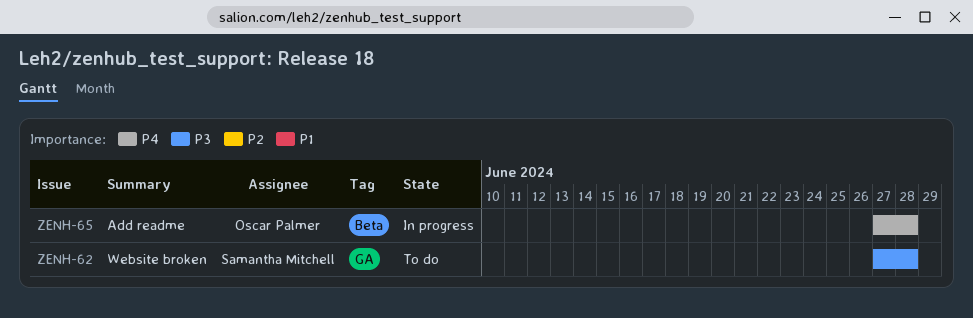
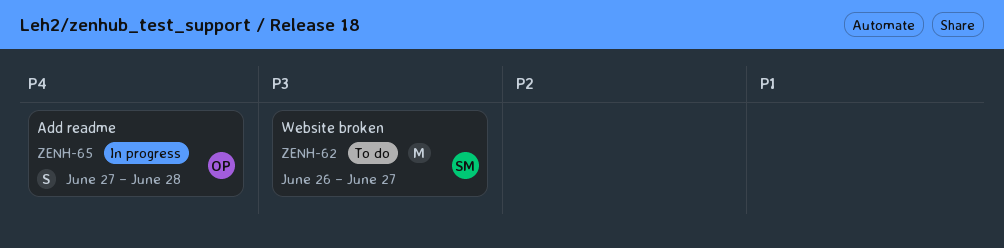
ZENH-62, start: Jun 27 -> Jun 26
ZENH-62, due: Jun 28 -> Jun 27

